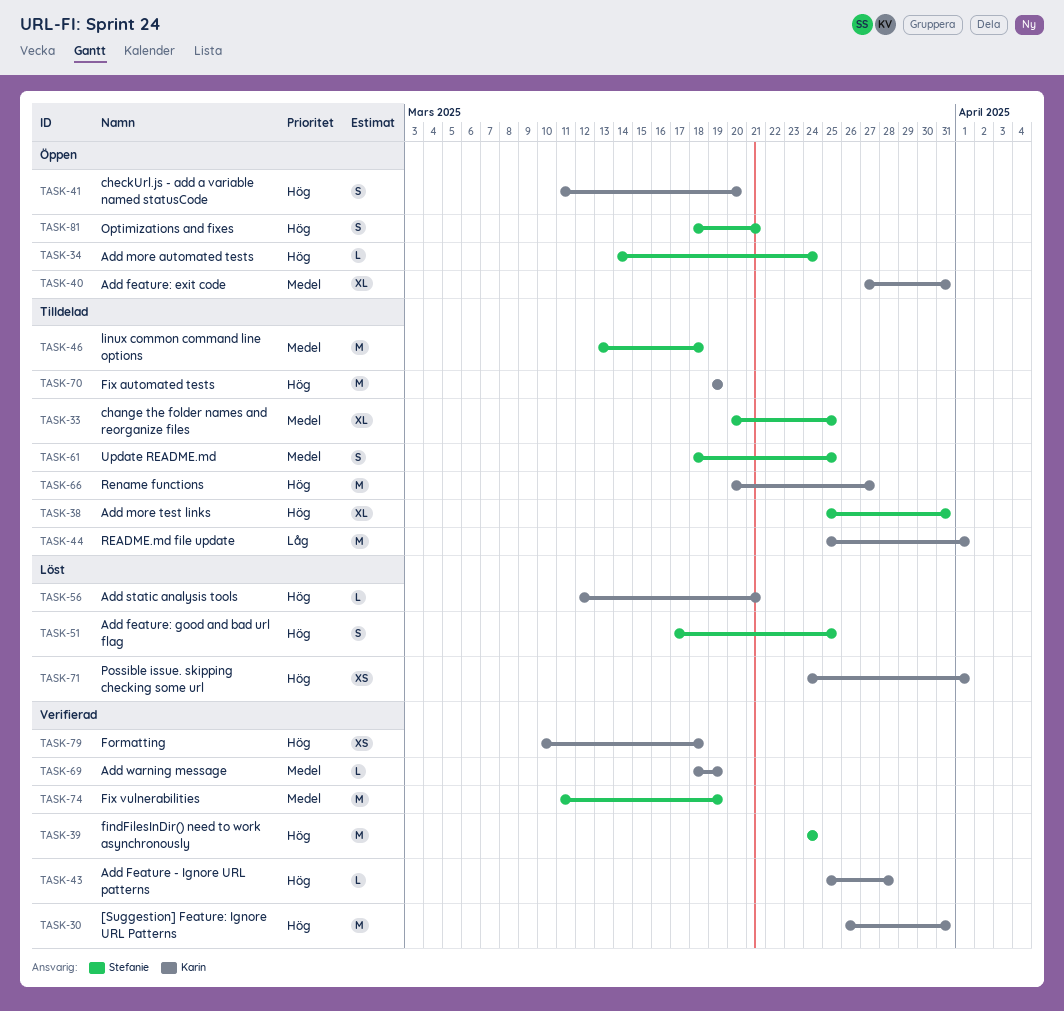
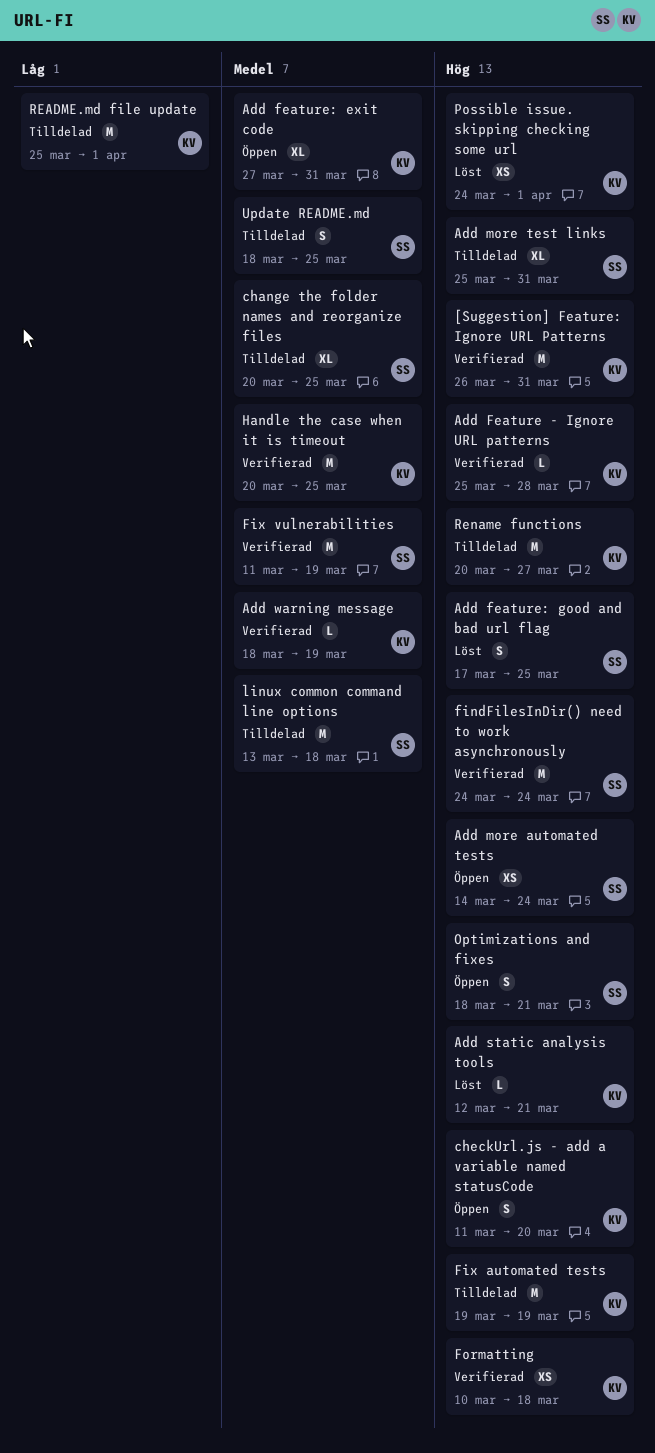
Add more automated tests, estimate: L -> XS
Handle the case when it is timeout: none -> present

